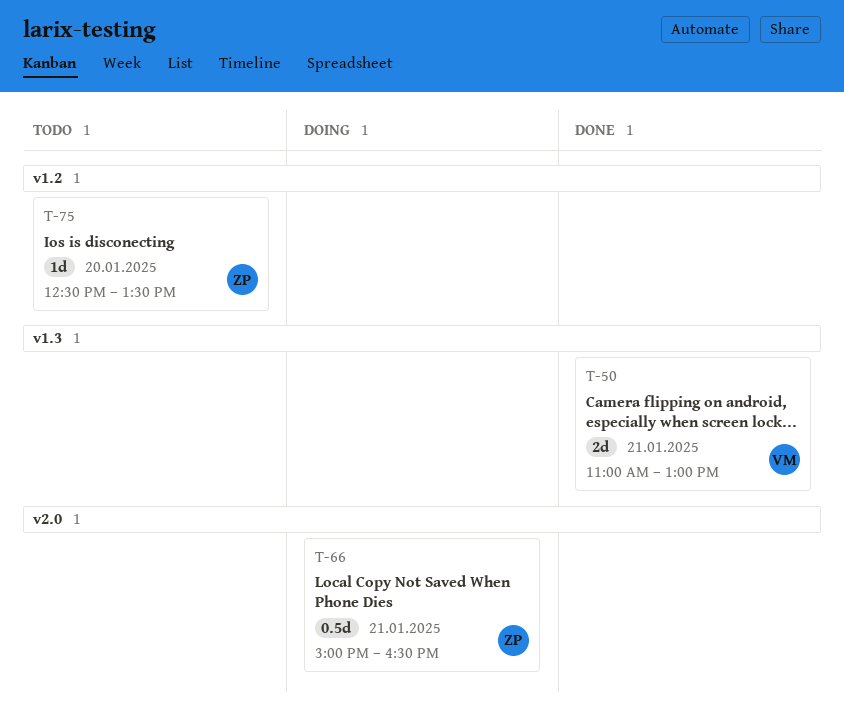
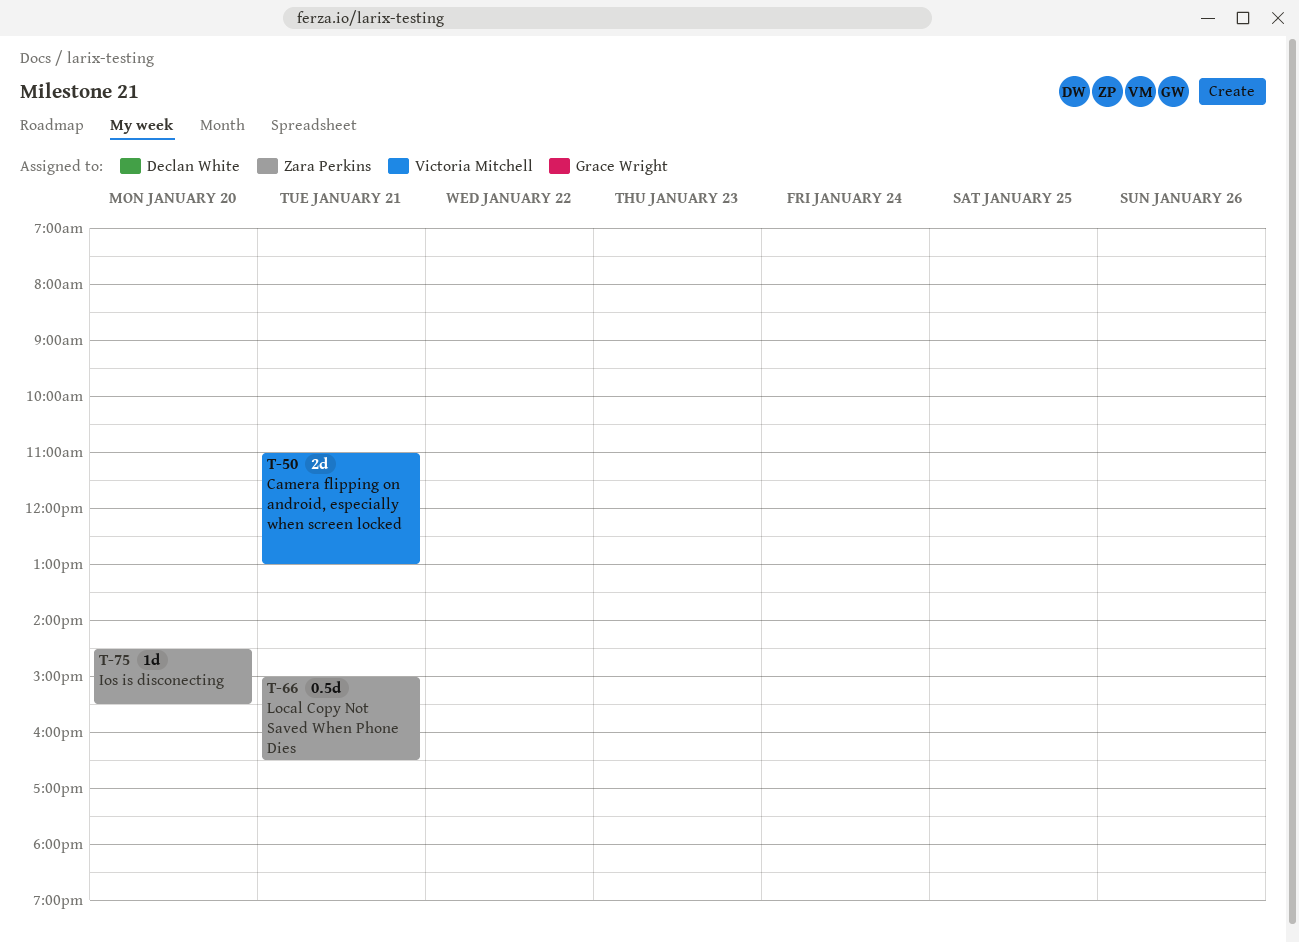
T-75, begins: 12:30 -> 14:30
T-75, ends: 13:30 -> 15:30

